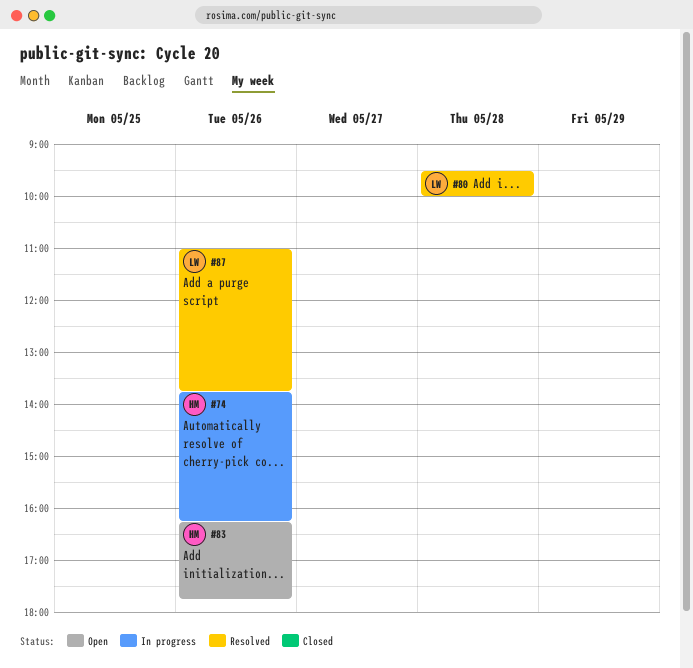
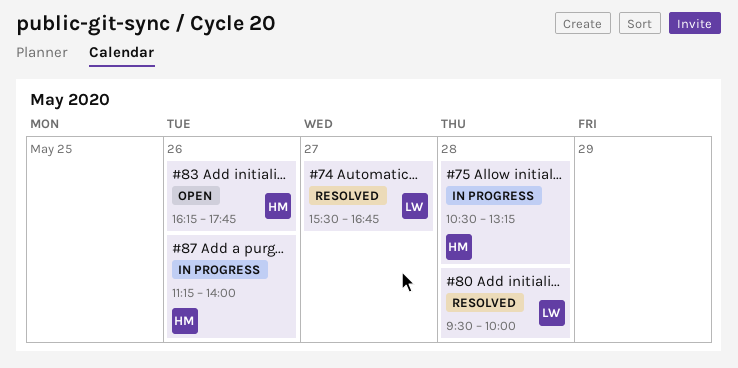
#74, status: In progress -> Resolved
#74, owner: HM -> LW
#74, day: May 26 -> May 27
#74, begins: 13:45 -> 15:30
#74, ends: 16:15 -> 16:45
#75: none -> present
#87, status: Resolved -> In progress
#87, owner: LW -> HM
#87, begins: 11:00 -> 11:15
#87, ends: 13:45 -> 14:00

